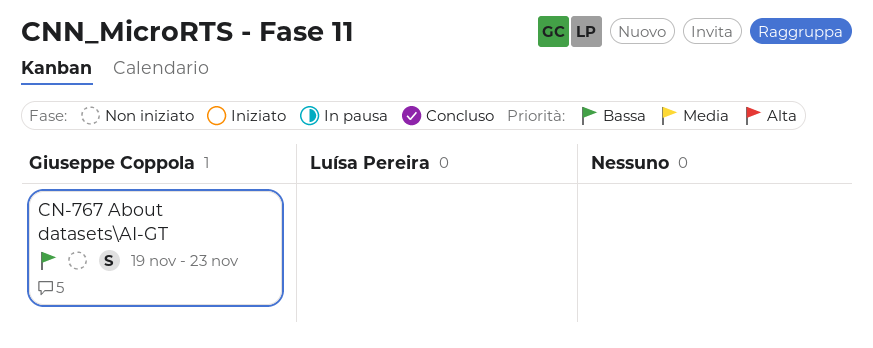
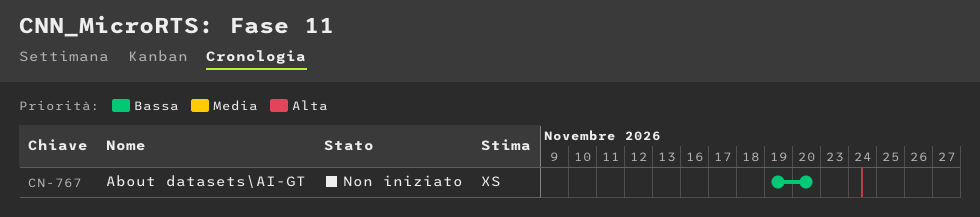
CN-767, estimate: S -> XS
CN-767, due: Nov 23 -> Nov 20

